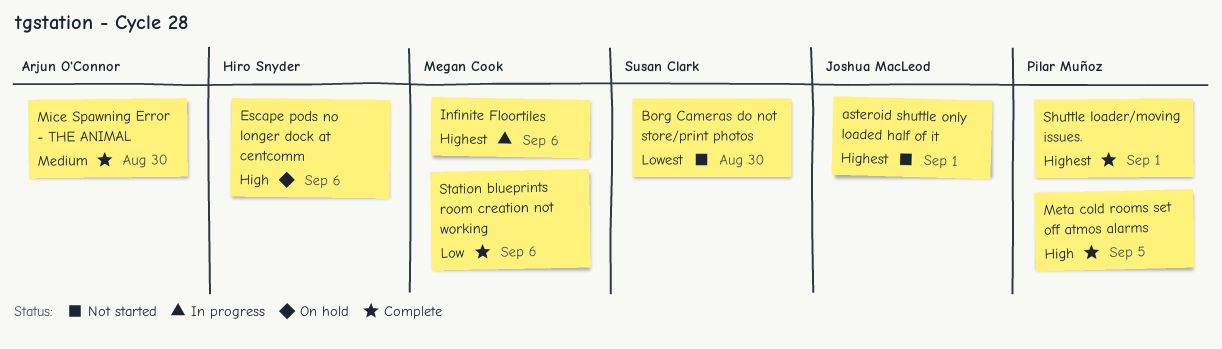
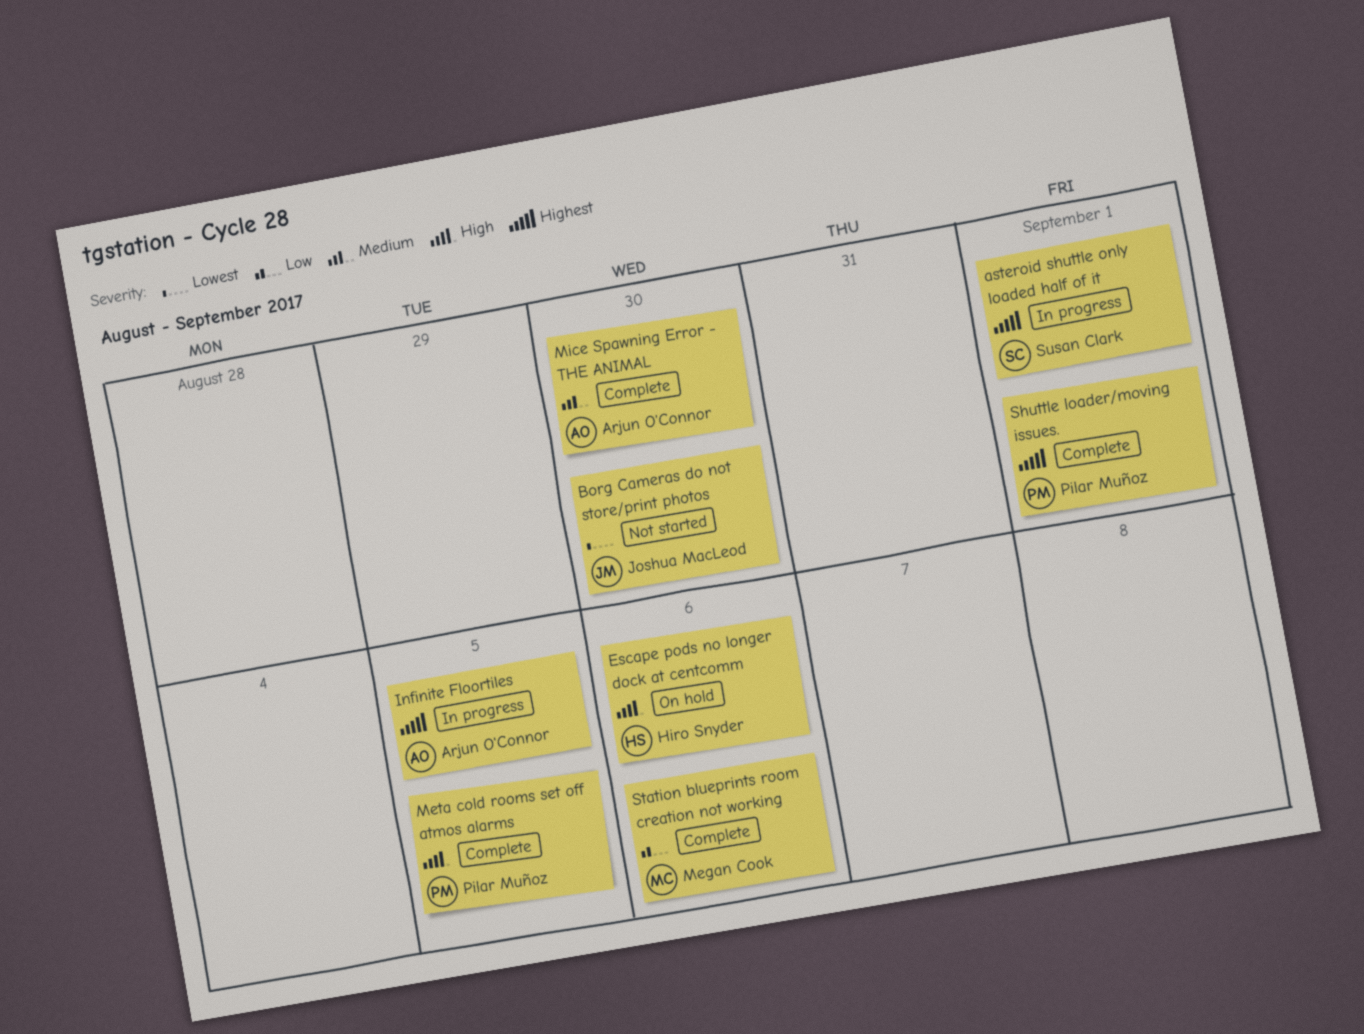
asteroid shuttle only loaded half of it, status: Not started -> In progress
asteroid shuttle only loaded half of it, owner: Joshua MacLeod -> Susan Clark
Borg Cameras do not store/print photos, owner: Susan Clark -> Joshua MacLeod
Infinite Floortiles, owner: Megan Cook -> Arjun O'Connor
Infinite Floortiles, due: Sep 6 -> Sep 5

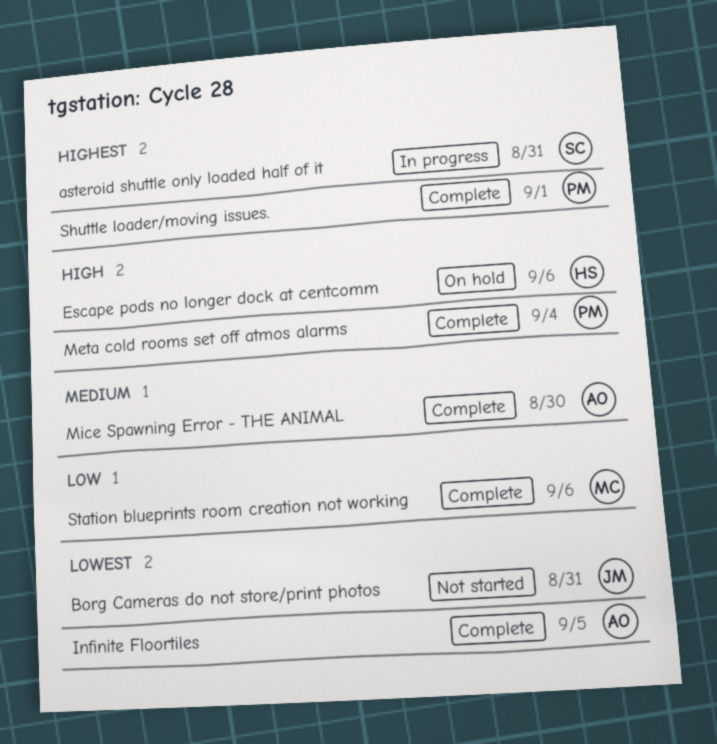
asteroid shuttle only loaded half of it, due: Sep 1 -> Aug 31
Borg Cameras do not store/print photos, due: Aug 30 -> Aug 31
Infinite Floortiles, status: In progress -> Complete
Infinite Floortiles, priority: Highest -> Lowest
Meta cold rooms set off atmos alarms, due: Sep 5 -> Sep 4

